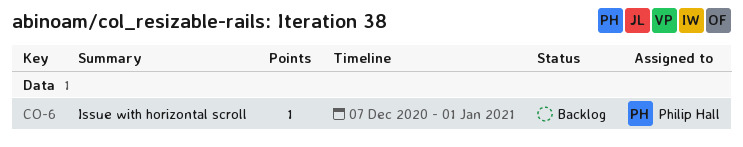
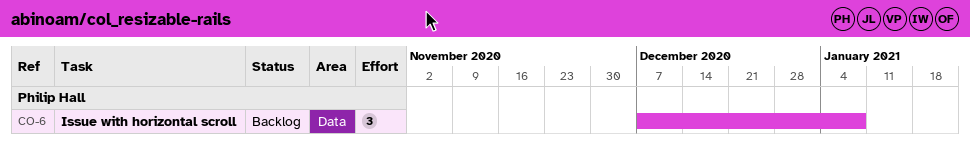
CO-6, estimate: 1 -> 3
CO-6, due: Jan 1 -> Jan 8

